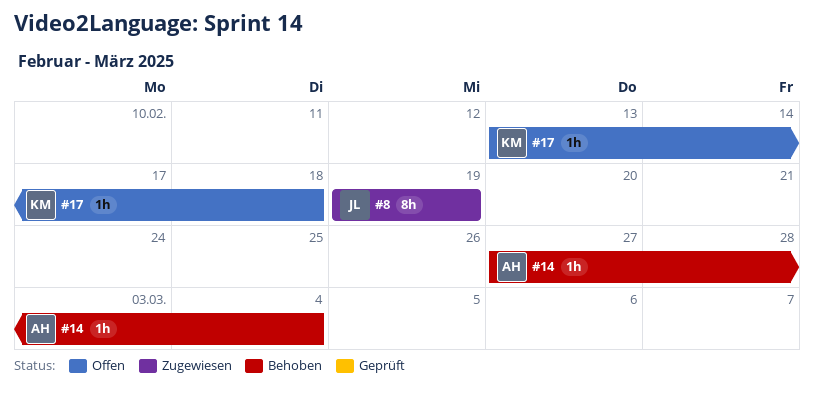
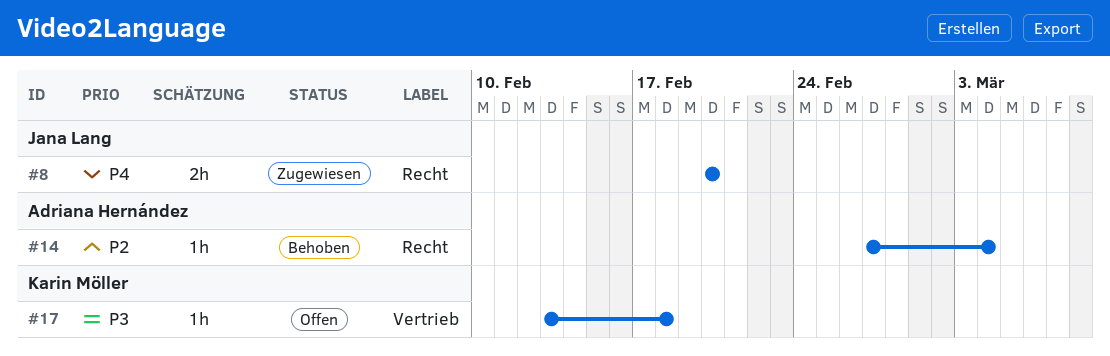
#8, estimate: 8h -> 2h
#8, start: Feb 19 -> Feb 20
#8, due: Feb 19 -> Feb 20

